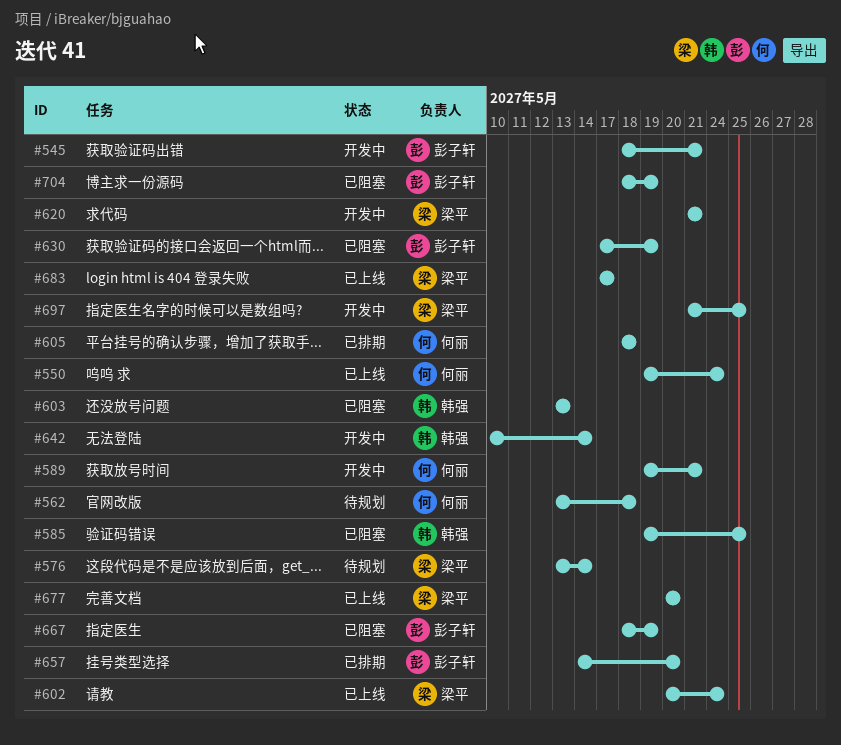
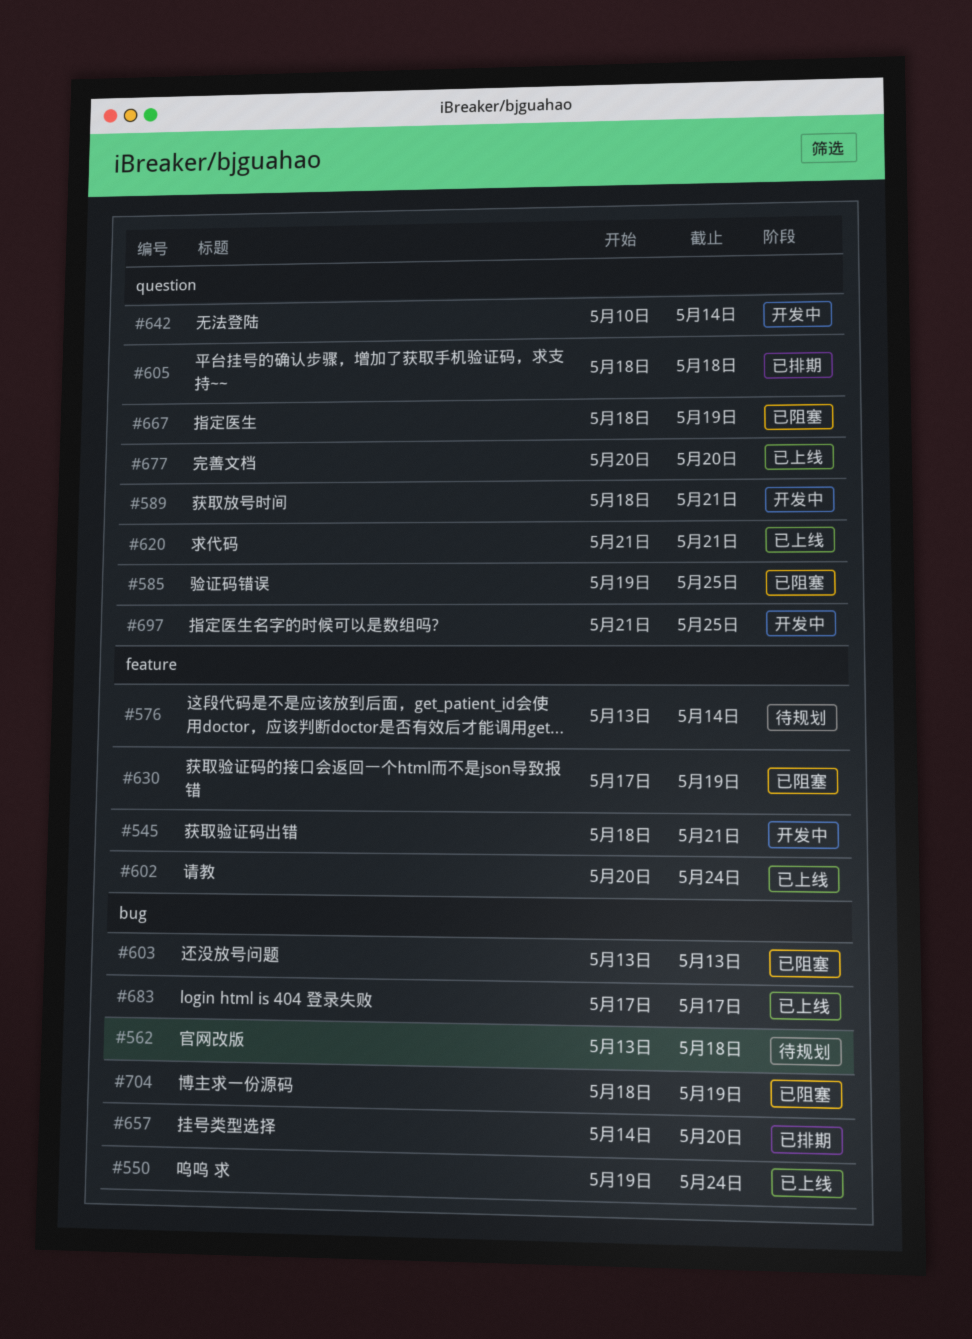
#589, start: May 19 -> May 18
#620, status: 开发中 -> 已上线

